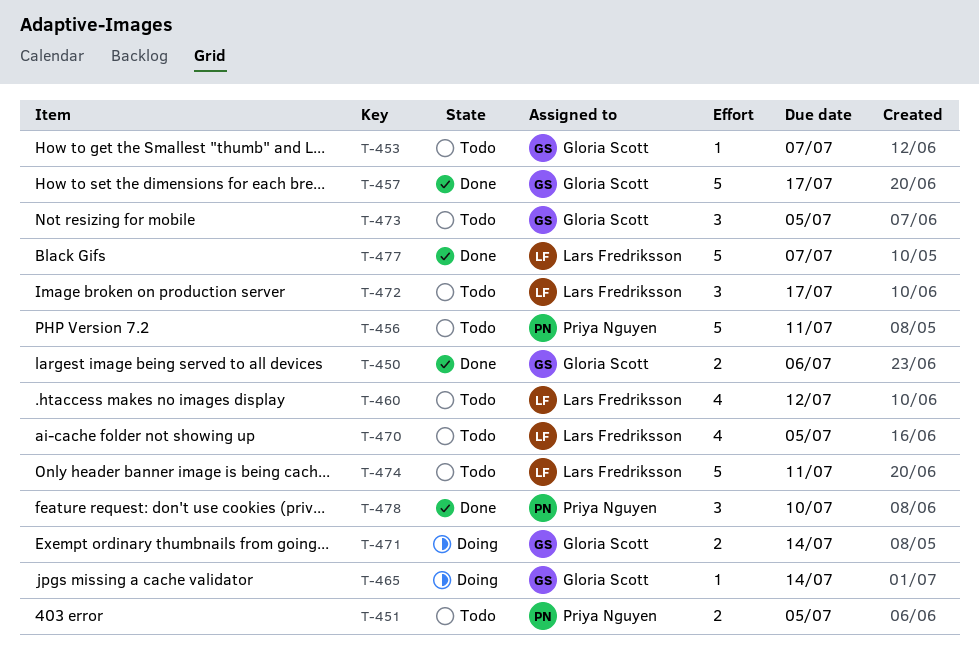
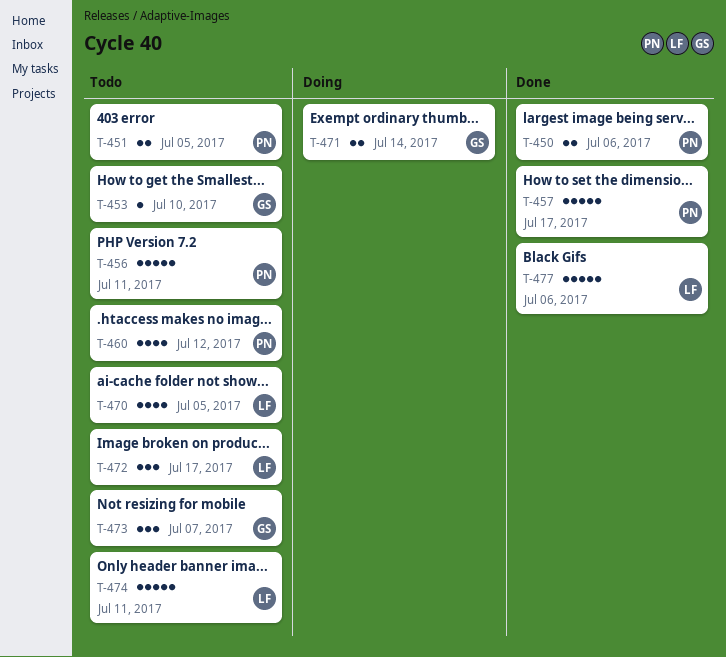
T-450, owner: Gloria Scott -> Priya Nguyen
T-453, due: Jul 7 -> Jul 10
T-457, owner: Gloria Scott -> Priya Nguyen
T-460, owner: Lars Fredriksson -> Priya Nguyen
T-465: present -> none
T-473, due: Jul 5 -> Jul 7
T-477, due: Jul 7 -> Jul 6
T-478: present -> none

